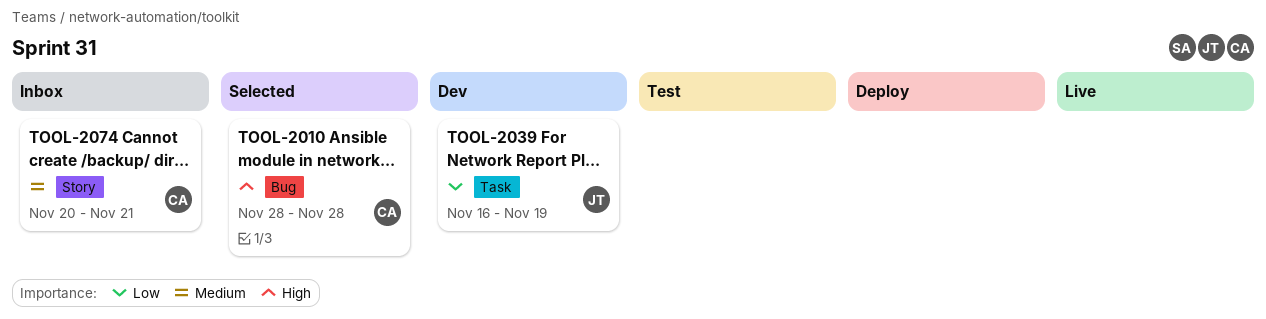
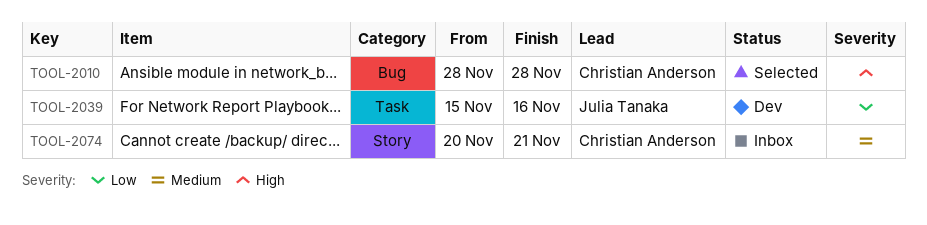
TOOL-2039, start: Nov 16 -> Nov 15
TOOL-2039, due: Nov 19 -> Nov 16

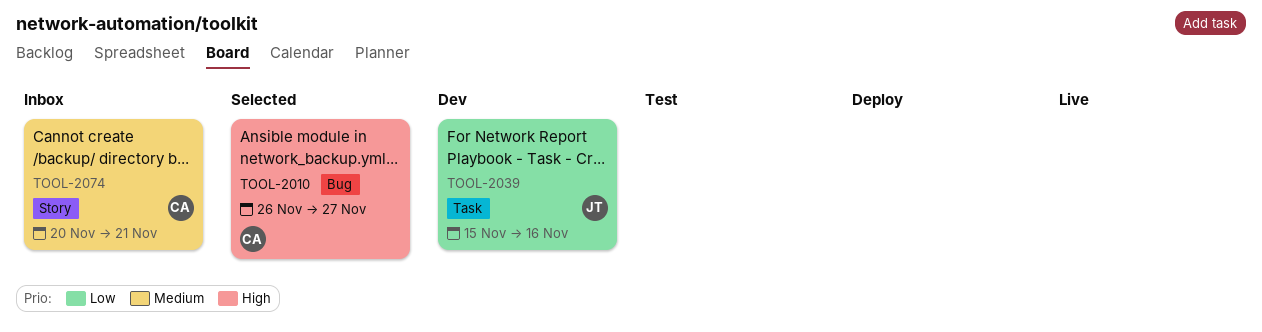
TOOL-2010, start: Nov 28 -> Nov 26
TOOL-2010, due: Nov 28 -> Nov 27

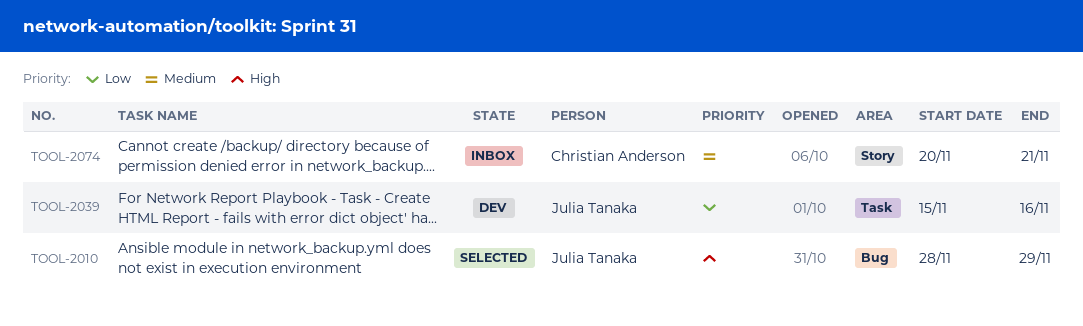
TOOL-2010, owner: Christian Anderson -> Julia Tanaka
TOOL-2010, start: Nov 26 -> Nov 28
TOOL-2010, due: Nov 27 -> Nov 29

